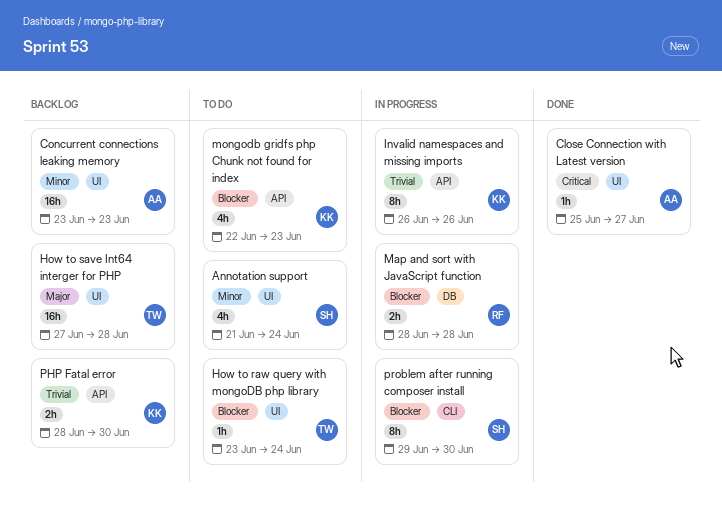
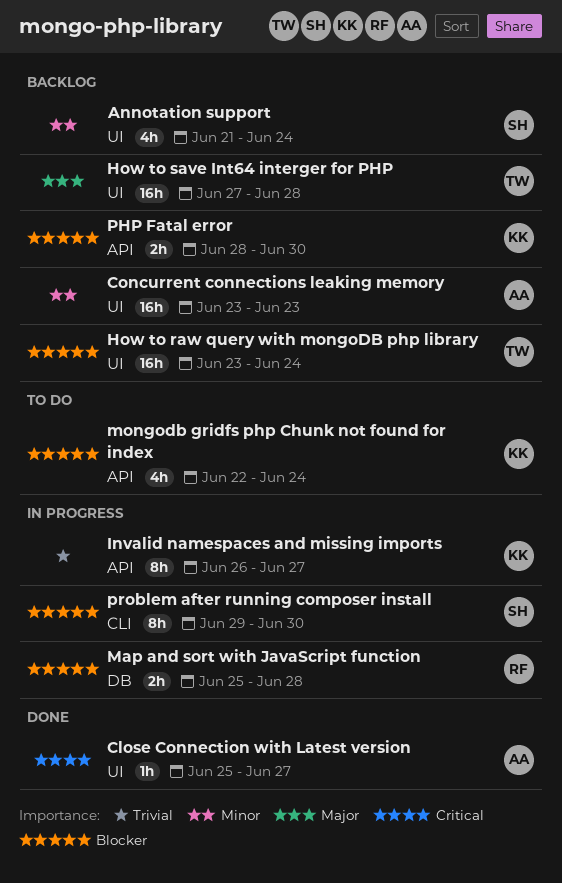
Annotation support, status: To do -> Backlog
How to raw query with mongoDB php library, status: To do -> Backlog
How to raw query with mongoDB php library, estimate: 1h -> 16h
Invalid namespaces and missing imports, due: Jun 26 -> Jun 27
Map and sort with JavaScript function, start: Jun 28 -> Jun 25
mongodb gridfs php Chunk not found for index, due: Jun 23 -> Jun 24
PHP Fatal error, priority: Trivial -> Blocker

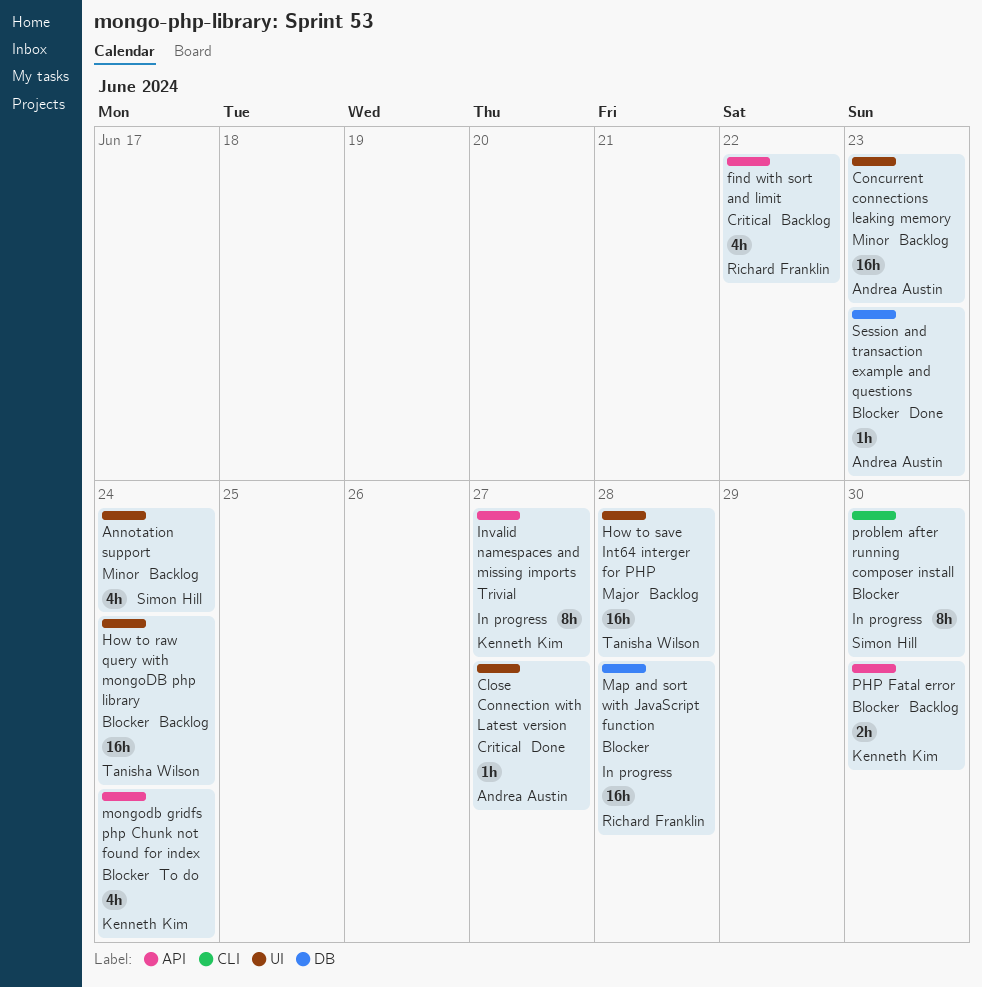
find with sort and limit: none -> present
Map and sort with JavaScript function, estimate: 2h -> 16h
Session and transaction example and questions: none -> present

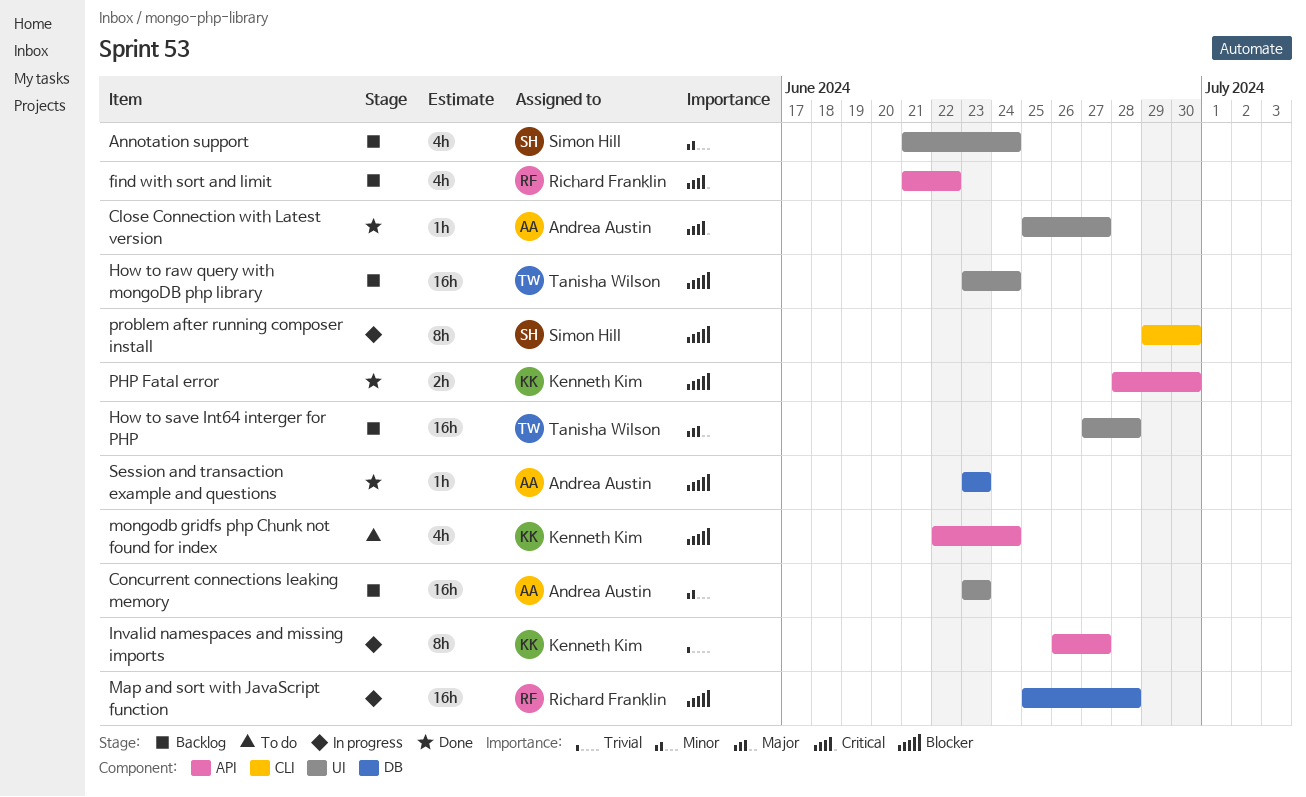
PHP Fatal error, status: Backlog -> Done

